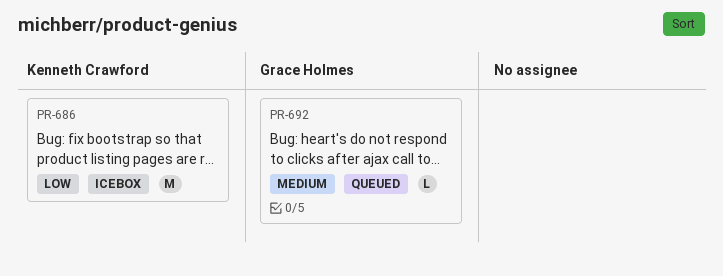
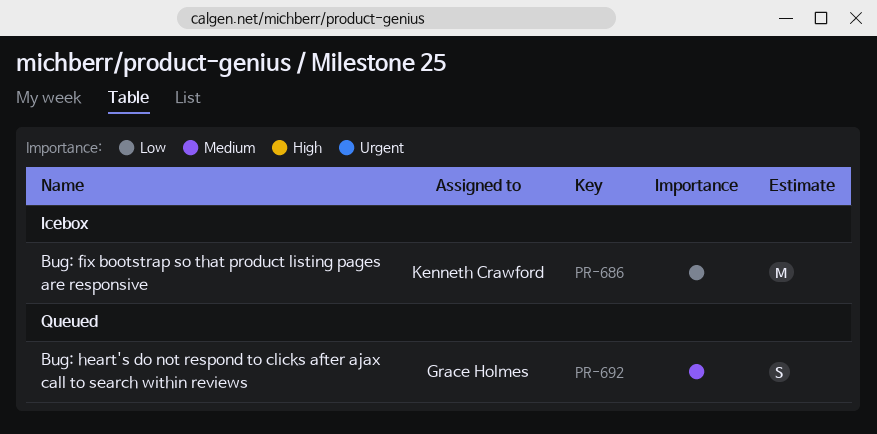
PR-692, estimate: L -> S

